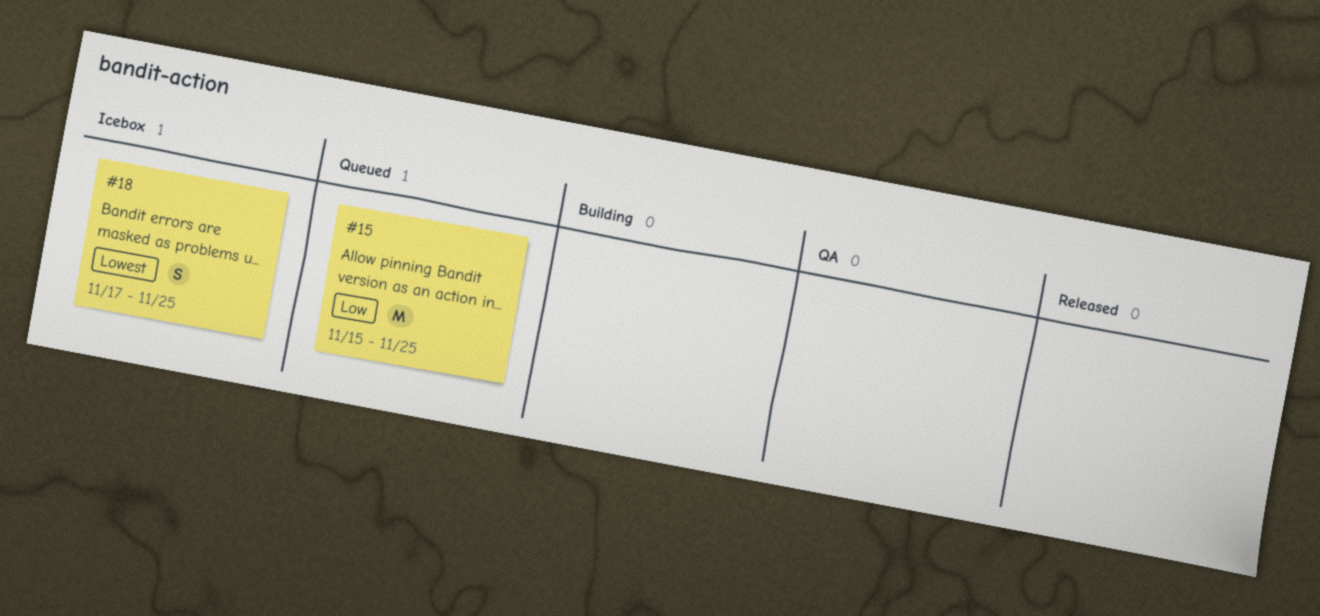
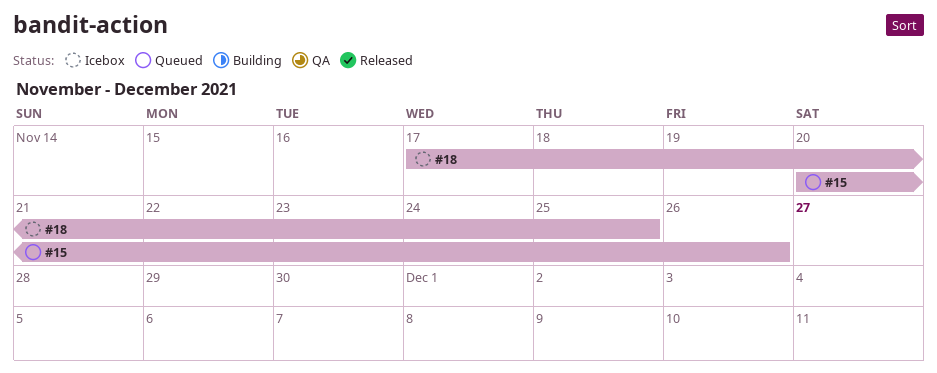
#15, start: Nov 15 -> Nov 20
#15, due: Nov 25 -> Nov 26

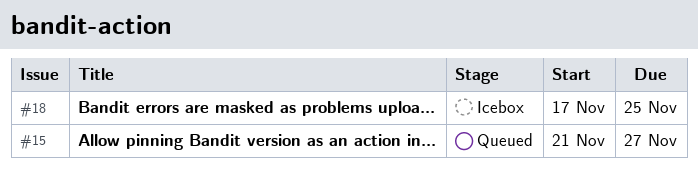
#15, start: Nov 20 -> Nov 21
#15, due: Nov 26 -> Nov 27

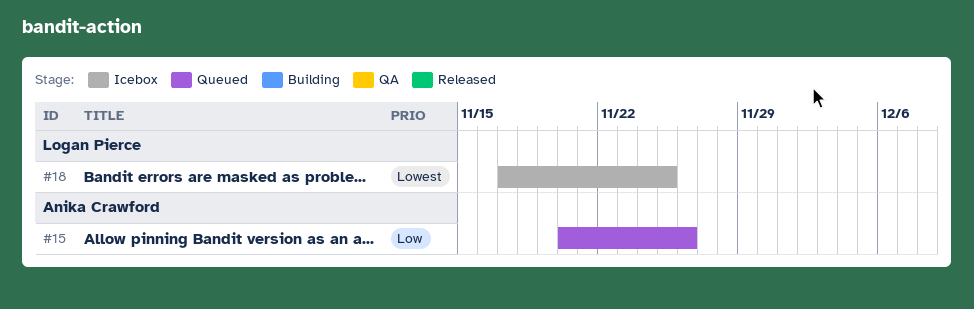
#15, start: Nov 21 -> Nov 20
#15, due: Nov 27 -> Nov 26

